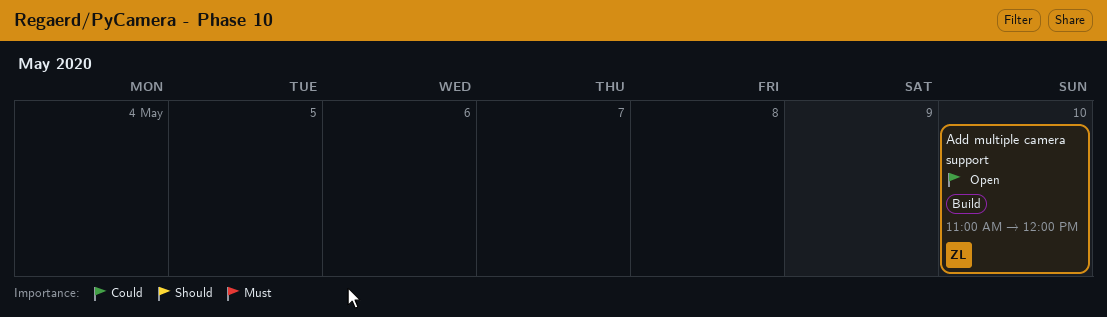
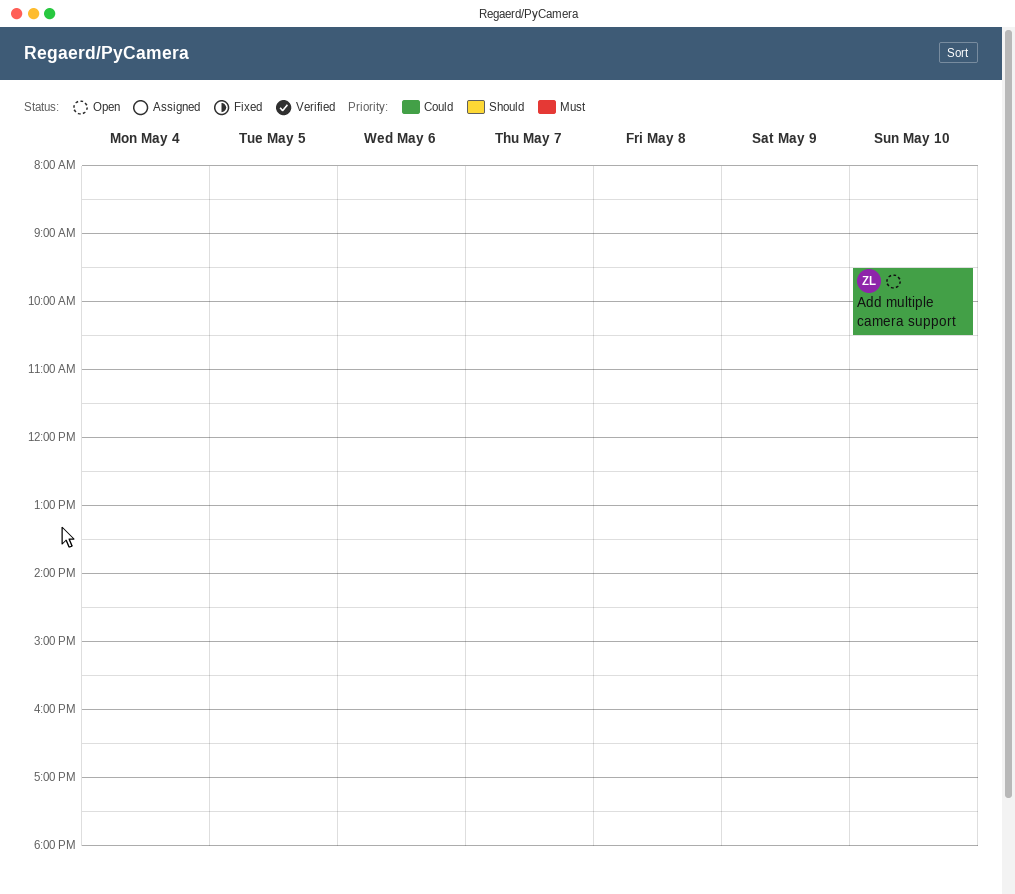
Add multiple camera support, begins: 11:00 -> 09:30
Add multiple camera support, ends: 12:00 -> 10:30

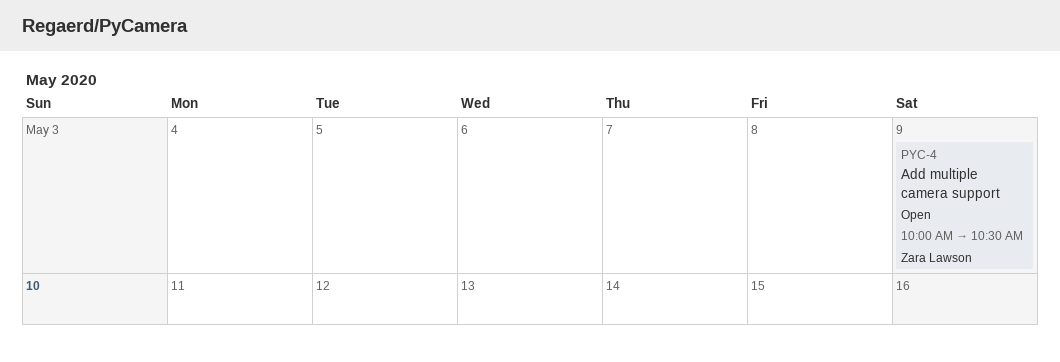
Add multiple camera support, day: May 10 -> May 9
Add multiple camera support, begins: 09:30 -> 10:00

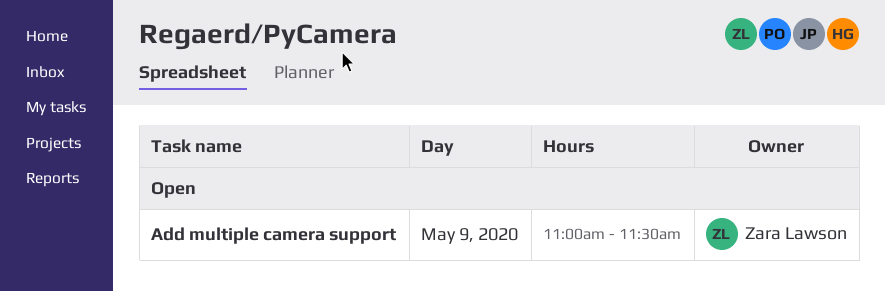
Add multiple camera support, begins: 10:00 -> 11:00
Add multiple camera support, ends: 10:30 -> 11:30

